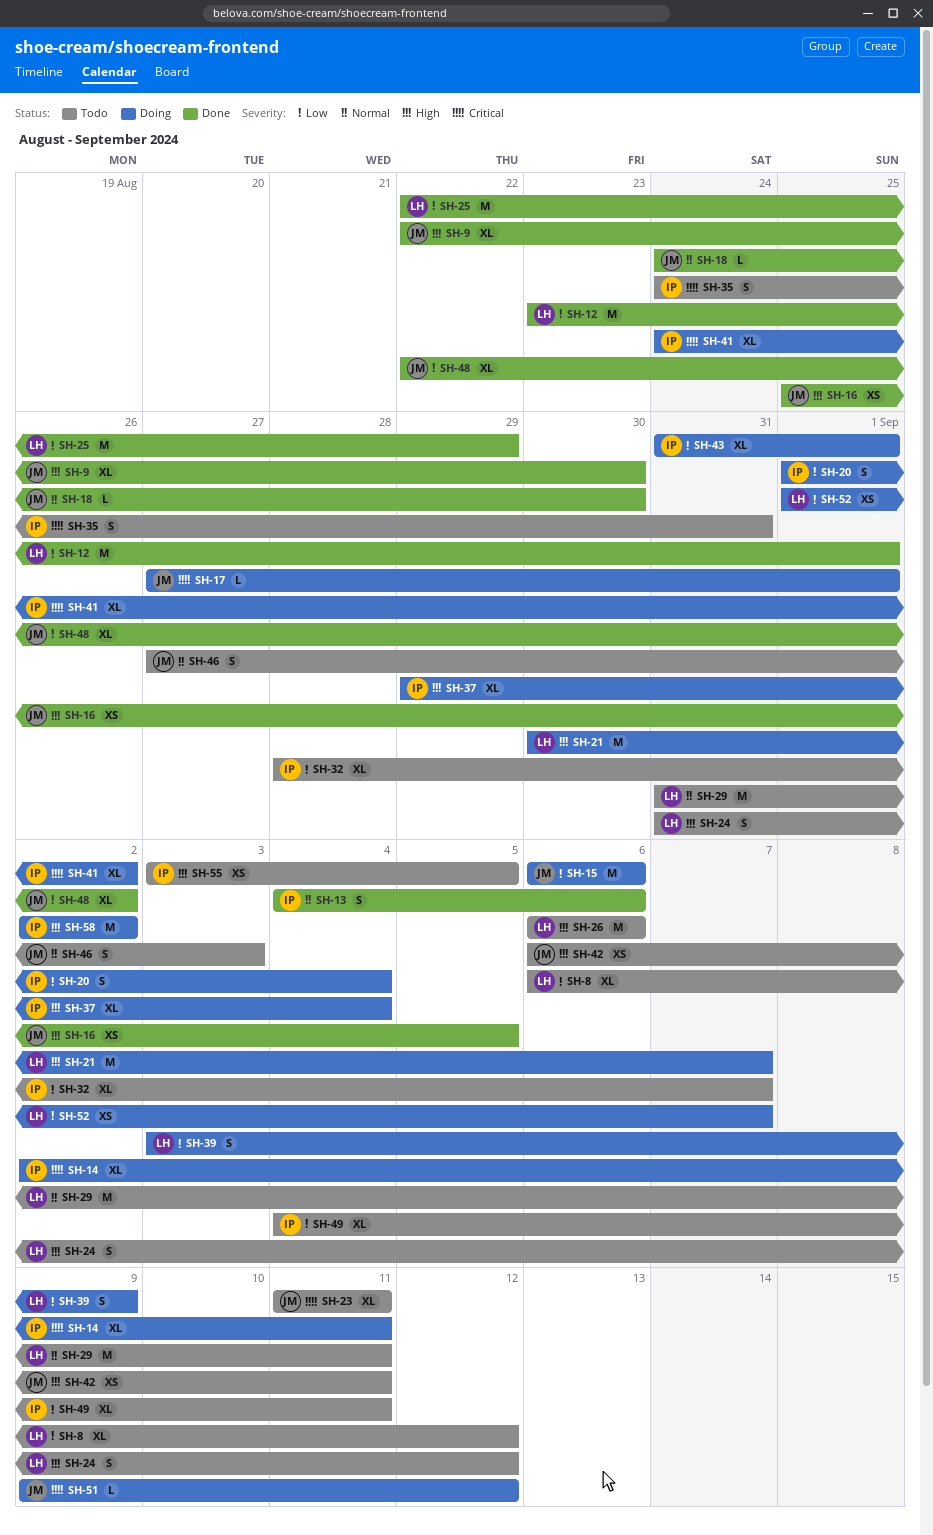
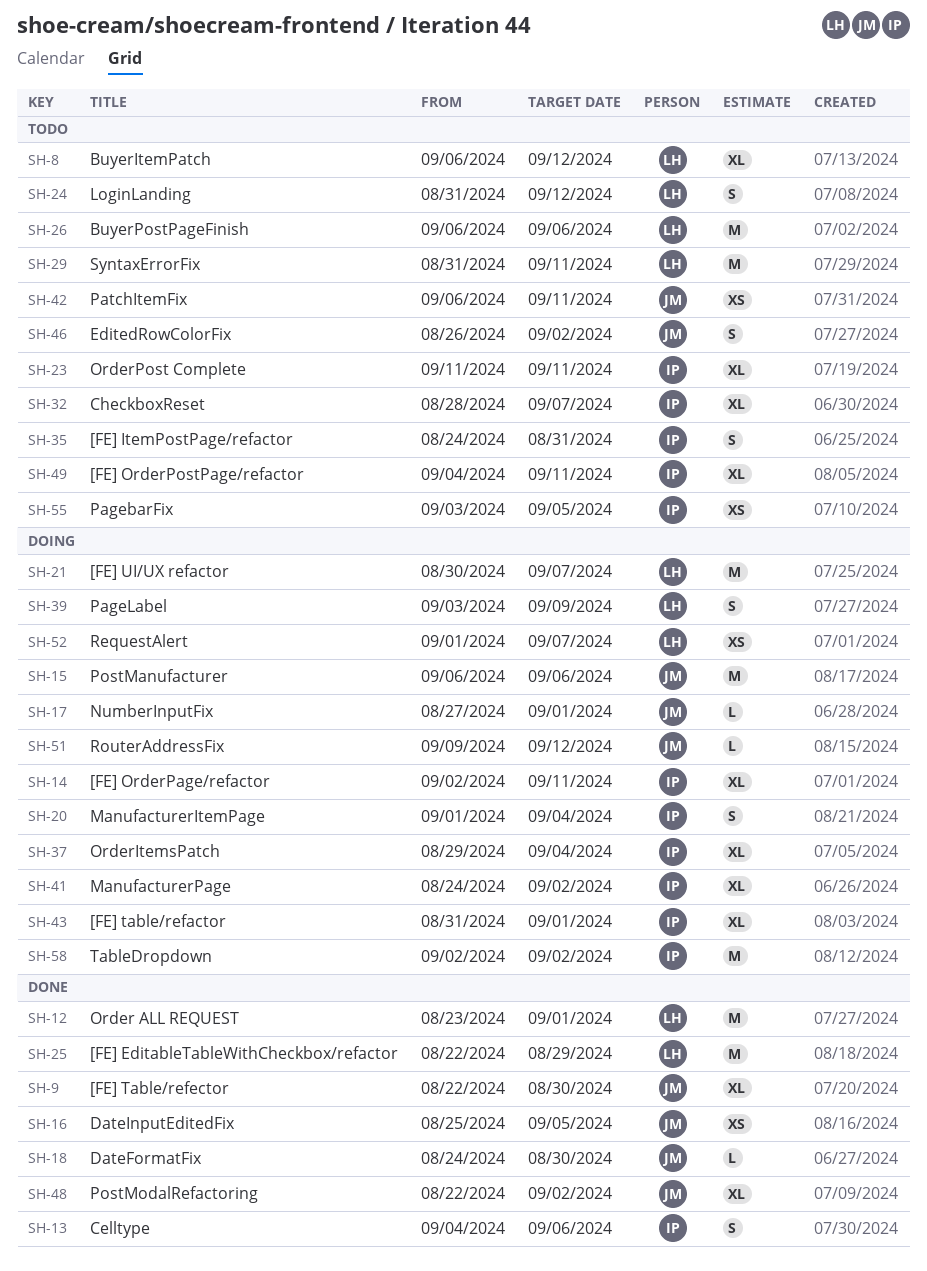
SH-23, owner: JM -> IP
SH-46, start: Aug 27 -> Aug 26
SH-46, due: Sep 3 -> Sep 2

